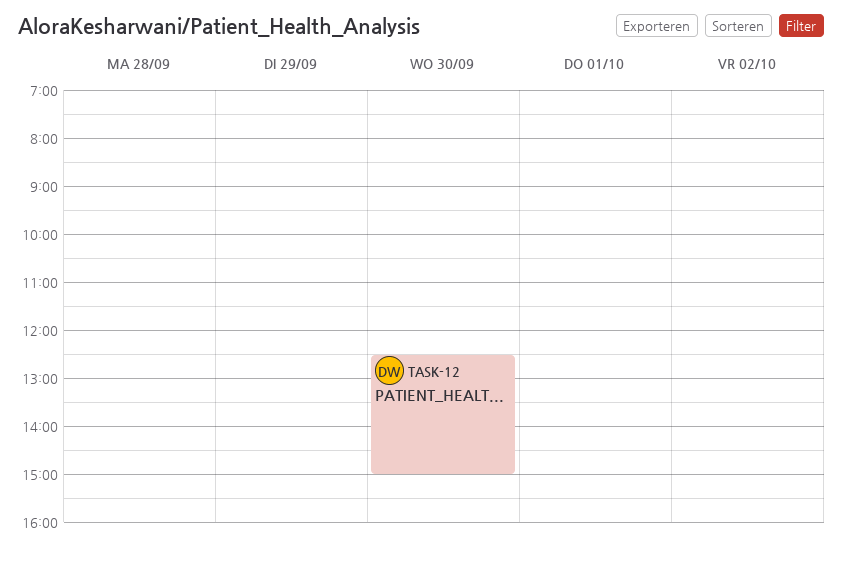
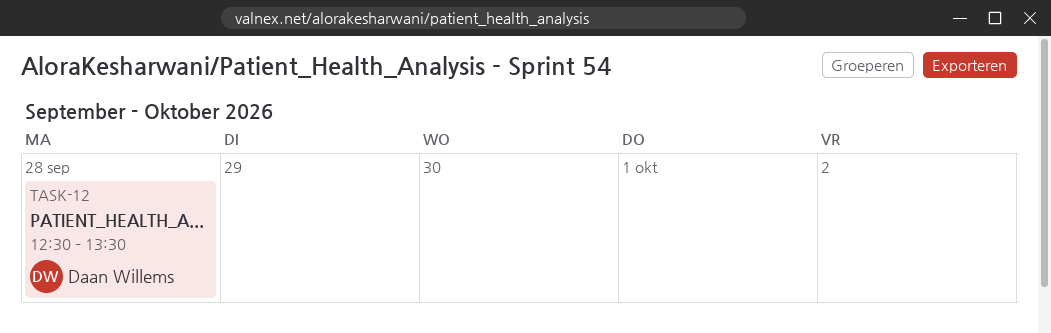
TASK-12, day: Sep 30 -> Sep 28
TASK-12, ends: 15:00 -> 13:30

